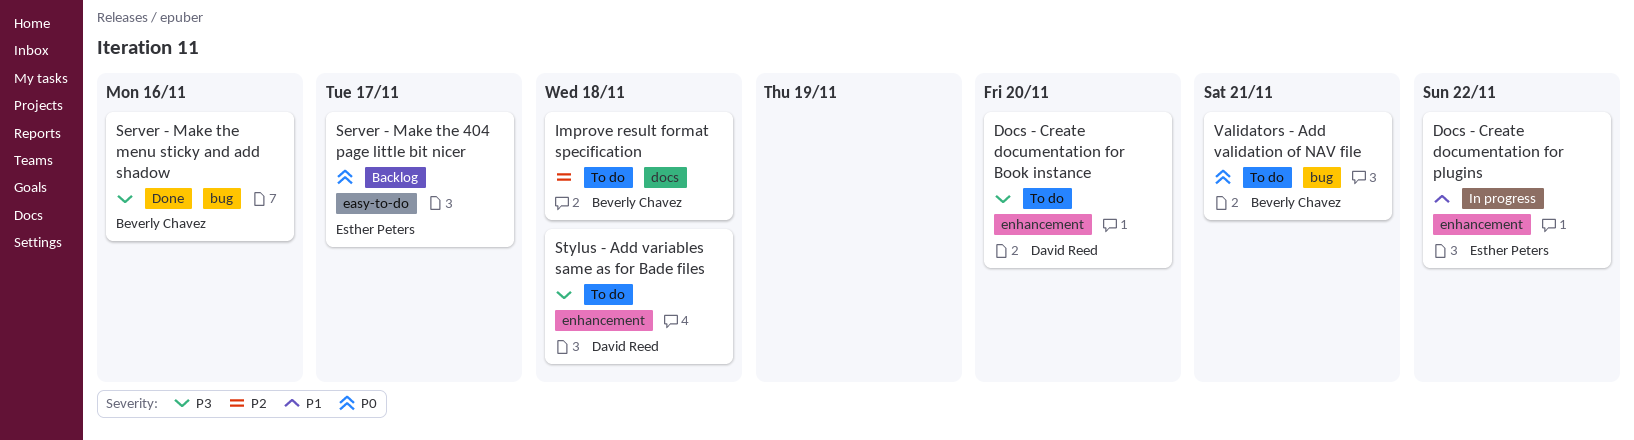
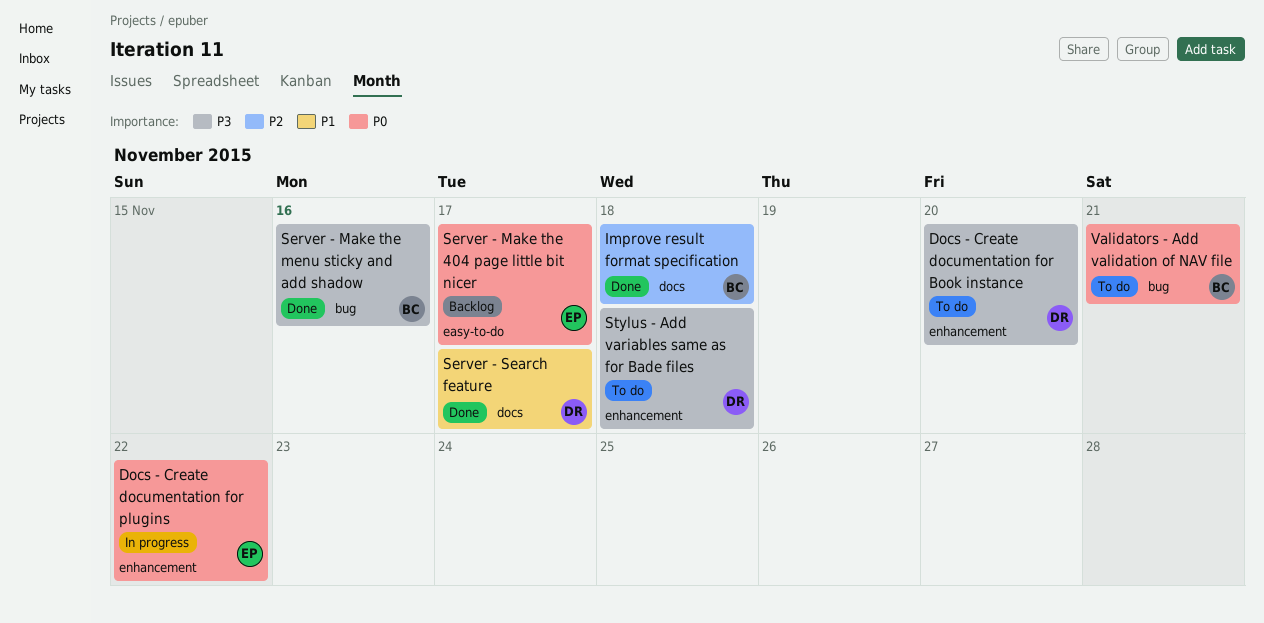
Docs - Create documentation for plugins, priority: P1 -> P0
Improve result format specification, status: To do -> Done
Server - Search feature: none -> present

